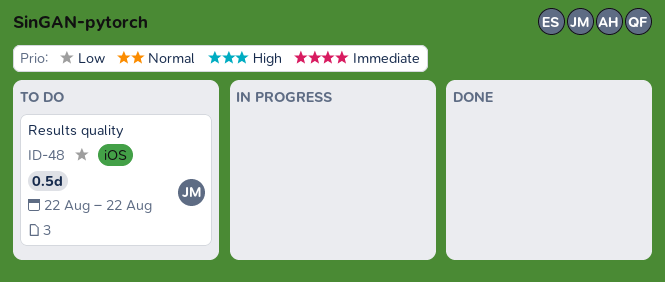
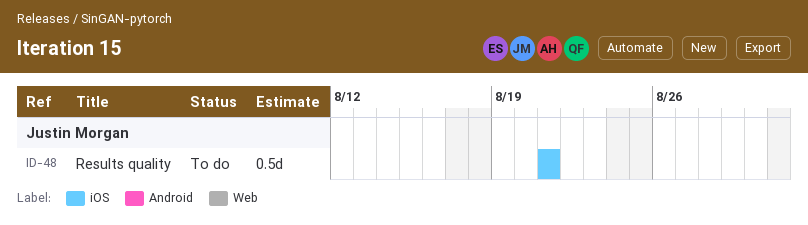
ID-48, start: Aug 22 -> Aug 21
ID-48, due: Aug 22 -> Aug 21

